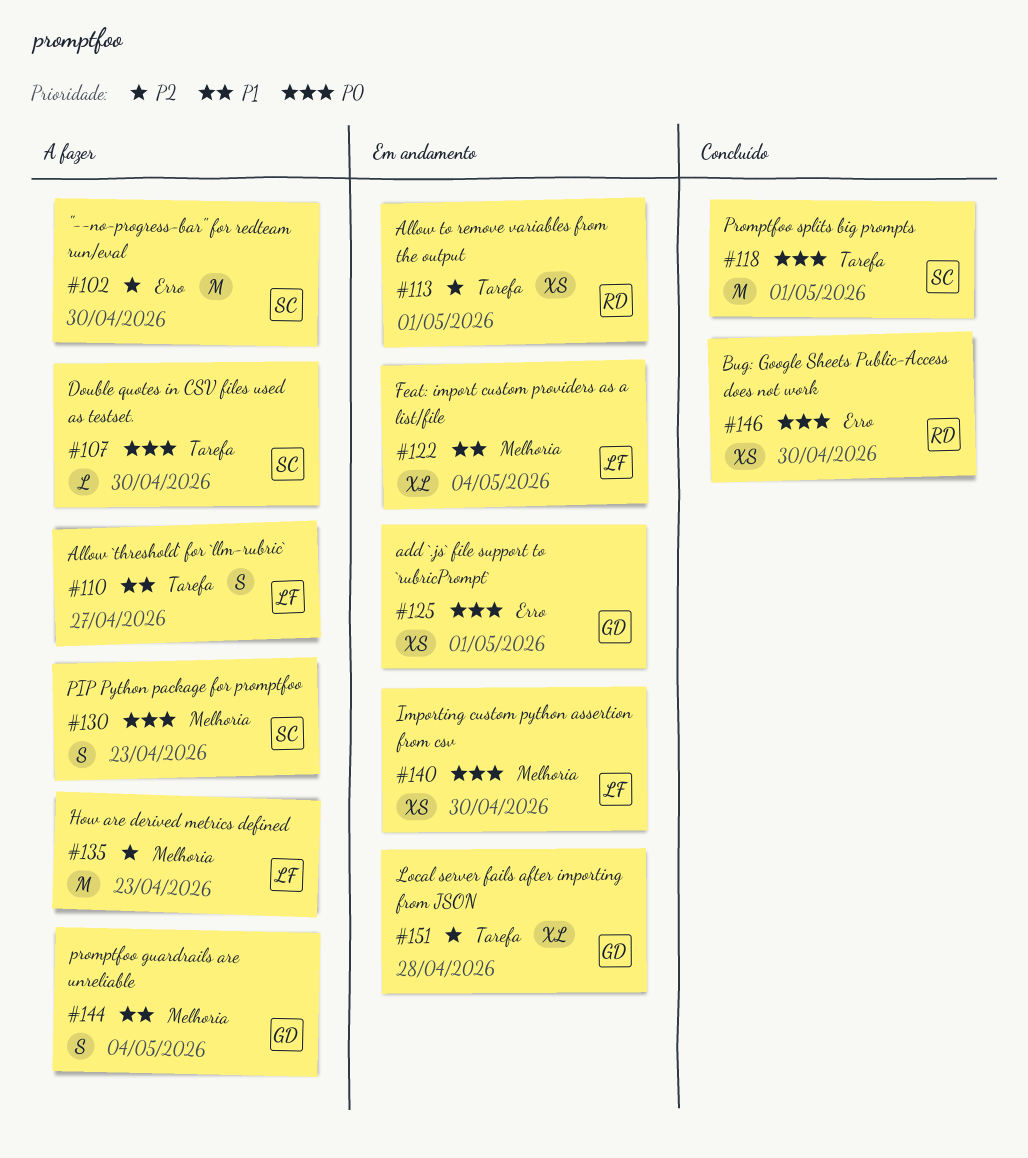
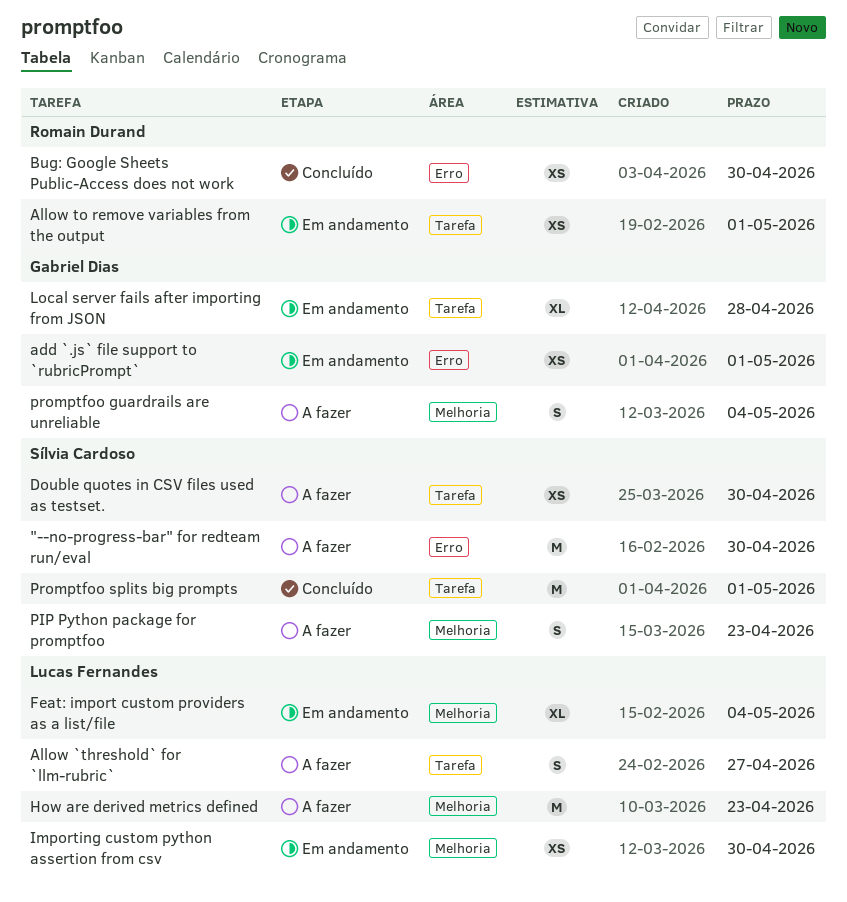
Double quotes in CSV files used as testset., estimate: L -> XS

